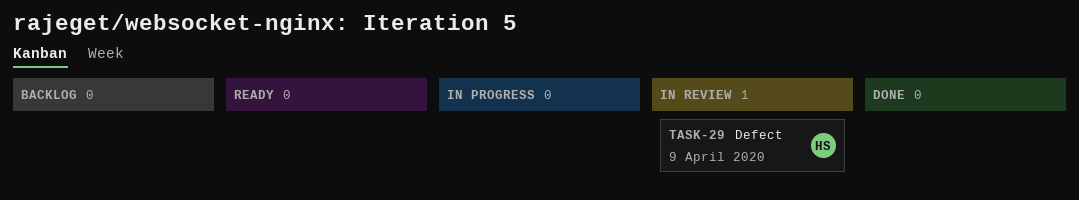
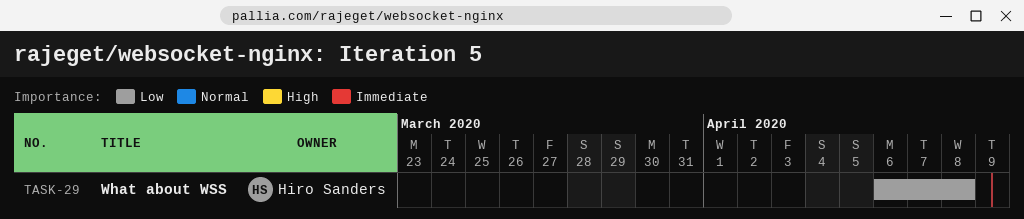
TASK-29, due: Apr 9 -> Apr 8

